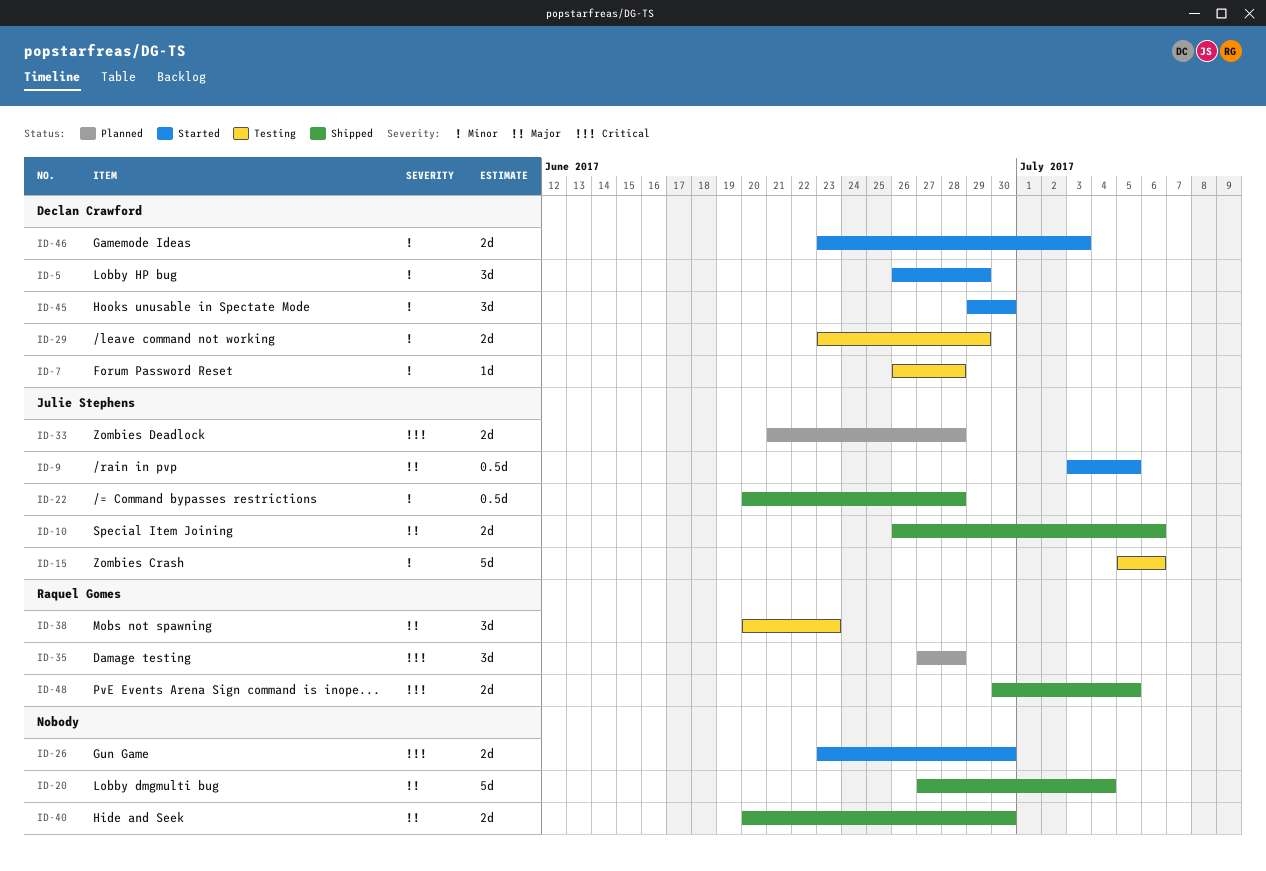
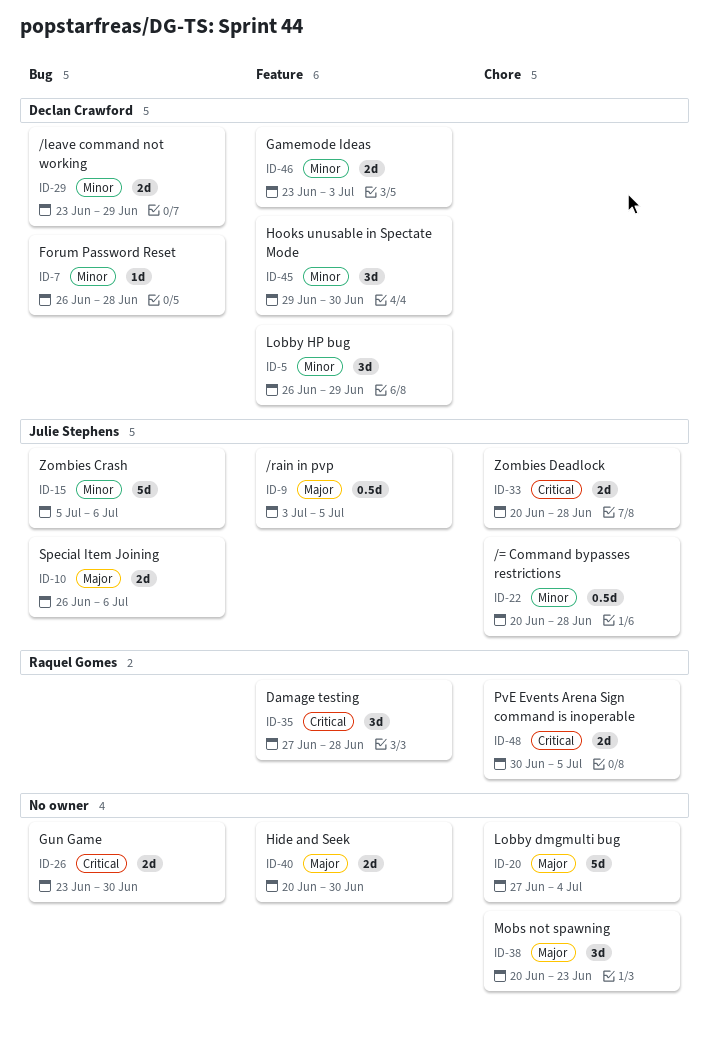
ID-33, start: Jun 21 -> Jun 20
ID-38, owner: Raquel Gomes -> none

